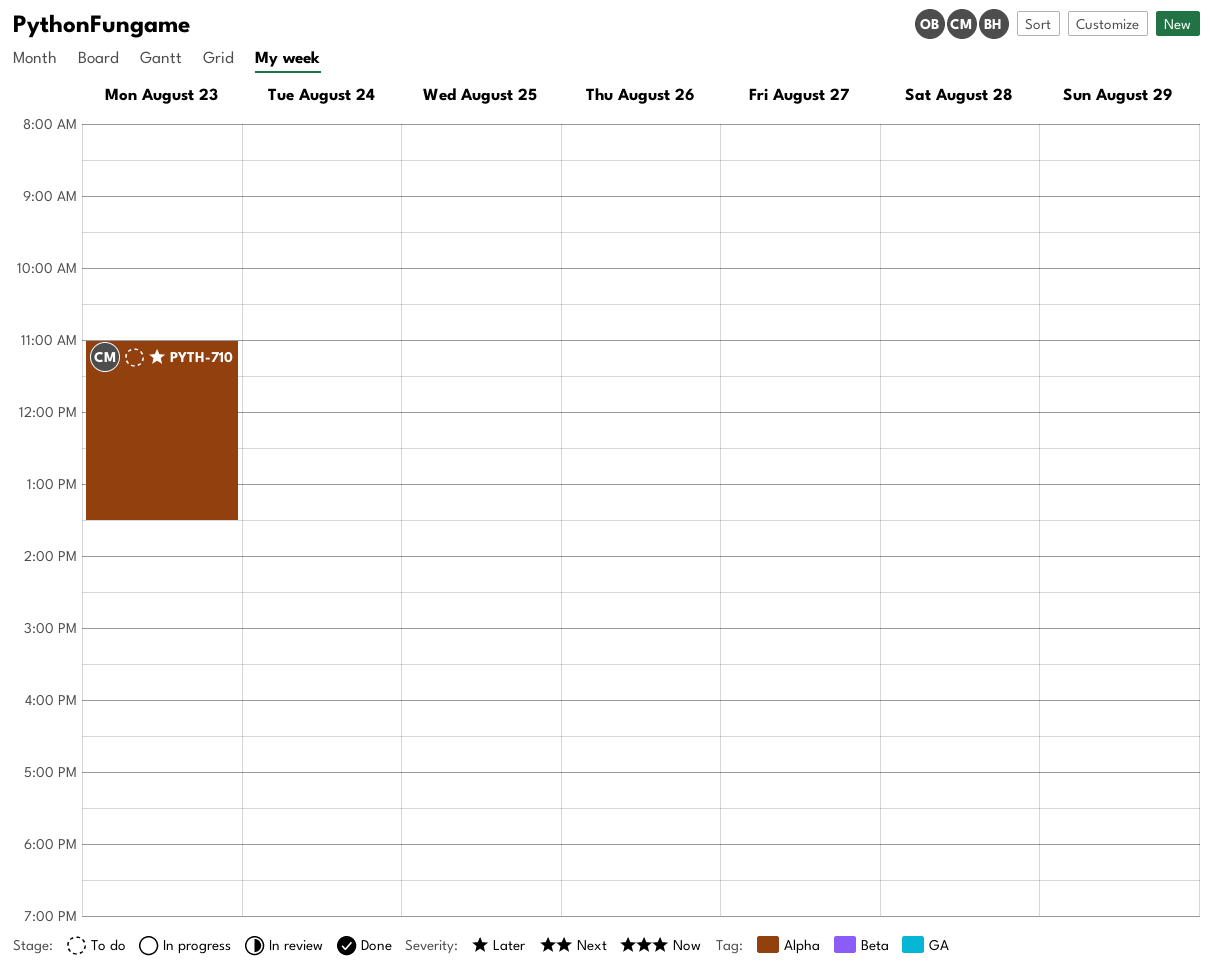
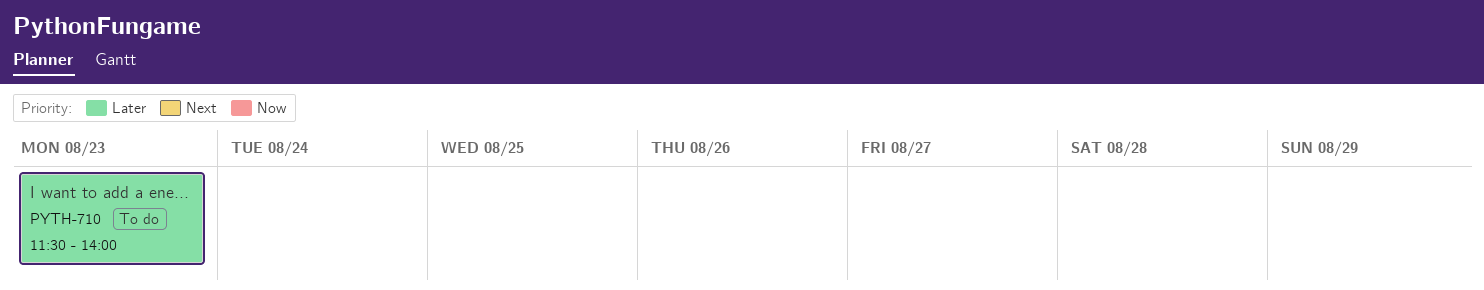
PYTH-710, begins: 11:00 -> 11:30
PYTH-710, ends: 13:30 -> 14:00

